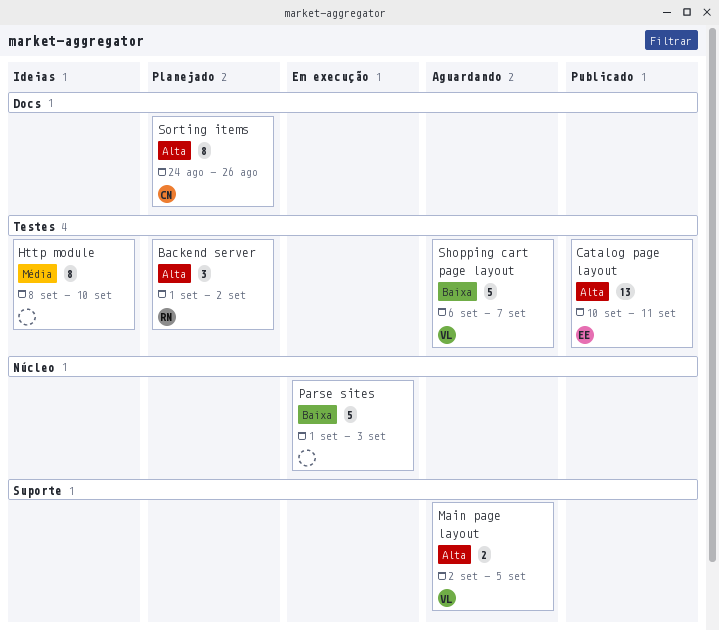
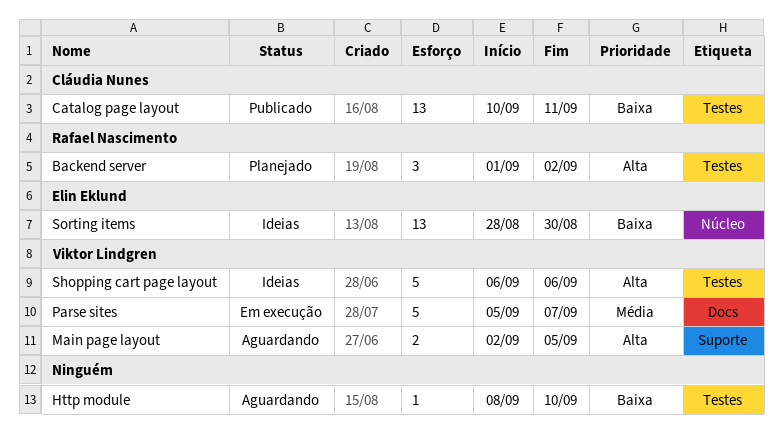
Catalog page layout, owner: Elin Eklund -> Cláudia Nunes
Catalog page layout, priority: Alta -> Baixa
Http module, status: Ideias -> Aguardando
Http module, priority: Média -> Baixa
Http module, estimate: 8 -> 1
Parse sites, owner: none -> Viktor Lindgren
Parse sites, priority: Baixa -> Média
Parse sites, label: Núcleo -> Docs
Parse sites, start: Sep 1 -> Sep 5
Parse sites, due: Sep 3 -> Sep 7
Shopping cart page layout, status: Aguardando -> Ideias
Shopping cart page layout, priority: Baixa -> Alta
Shopping cart page layout, due: Sep 7 -> Sep 6
Sorting items, status: Planejado -> Ideias
Sorting items, owner: Cláudia Nunes -> Elin Eklund
Sorting items, priority: Alta -> Baixa
Sorting items, label: Docs -> Núcleo
Sorting items, estimate: 8 -> 13
Sorting items, start: Aug 24 -> Aug 28
Sorting items, due: Aug 26 -> Aug 30

